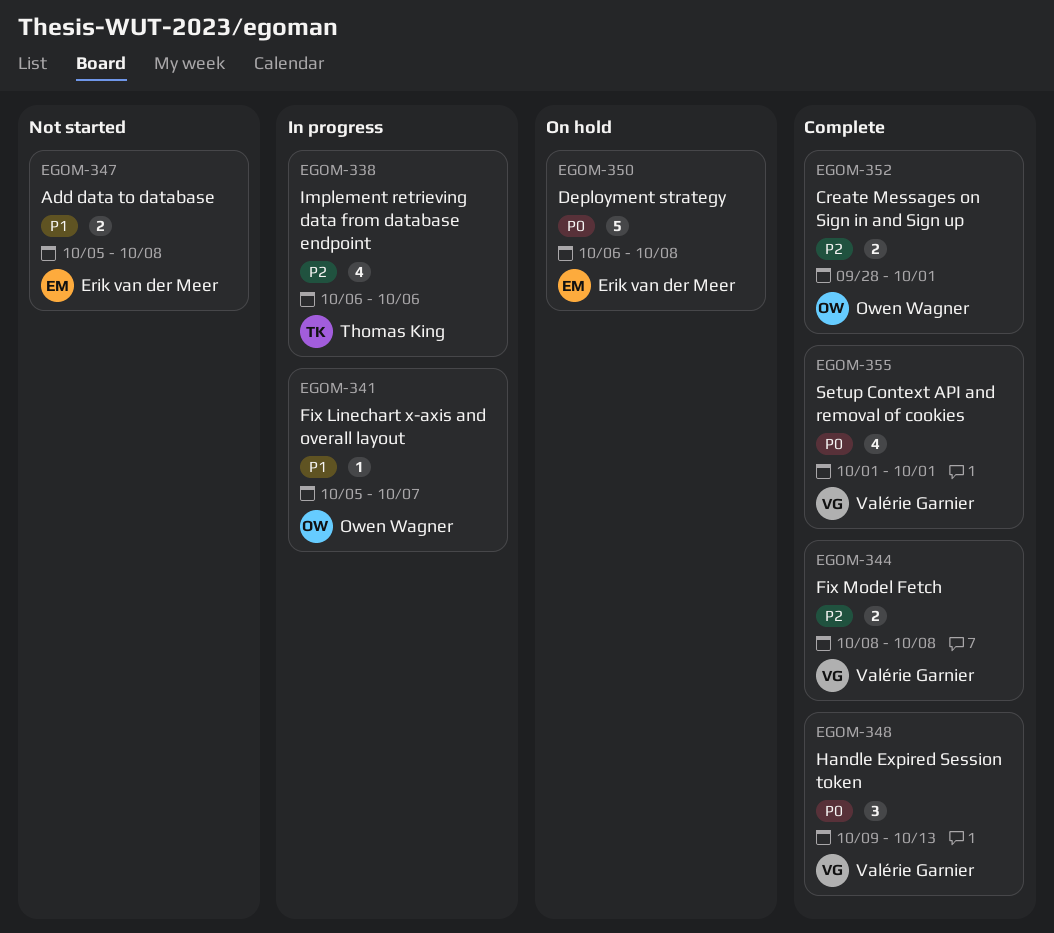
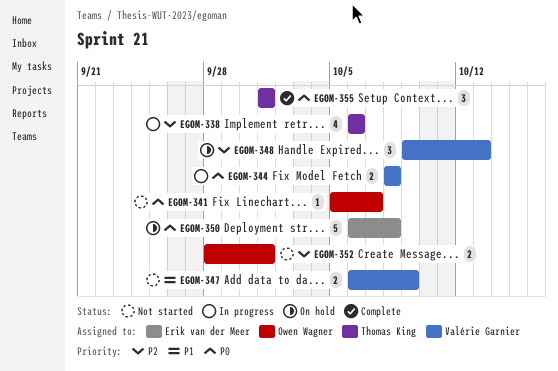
EGOM-341, status: In progress -> Not started
EGOM-341, priority: P1 -> P0
EGOM-344, status: Complete -> In progress
EGOM-344, priority: P2 -> P0
EGOM-347, owner: Erik van der Meer -> Valérie Garnier
EGOM-347, start: Oct 5 -> Oct 6
EGOM-347, due: Oct 8 -> Oct 9
EGOM-348, status: Complete -> On hold
EGOM-348, priority: P0 -> P2
EGOM-352, status: Complete -> Not started
EGOM-355, owner: Valérie Garnier -> Thomas King
EGOM-355, estimate: 4 -> 3

